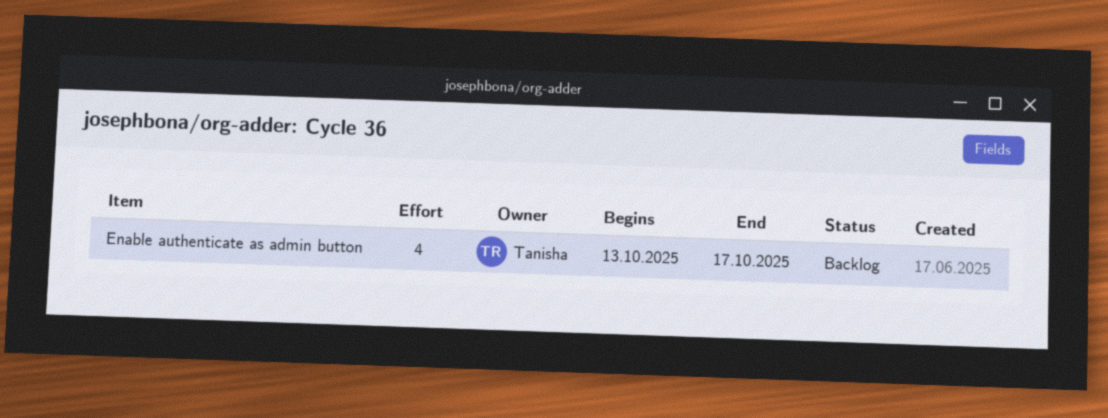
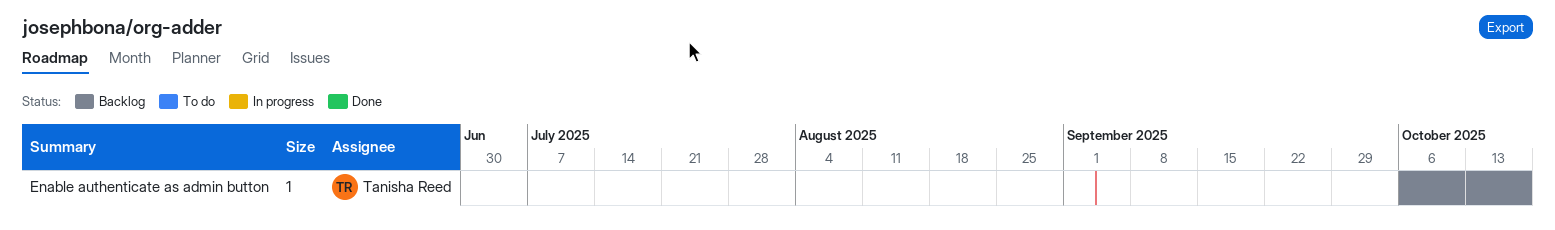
Enable authenticate as admin button, estimate: 4 -> 1
Enable authenticate as admin button, start: Oct 13 -> Oct 6

